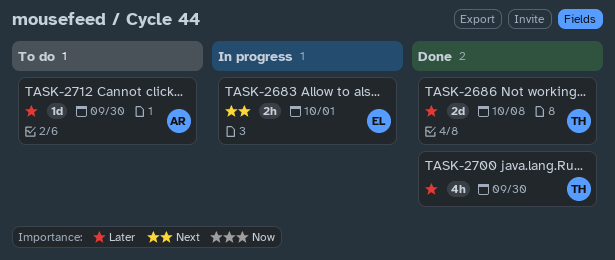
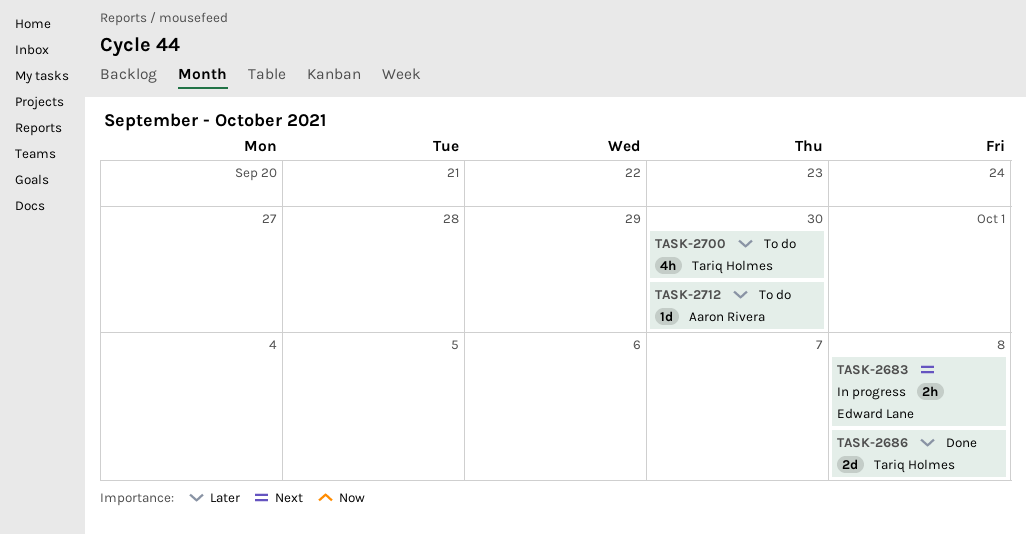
TASK-2683, due: Oct 1 -> Oct 8
TASK-2700, status: Done -> To do

